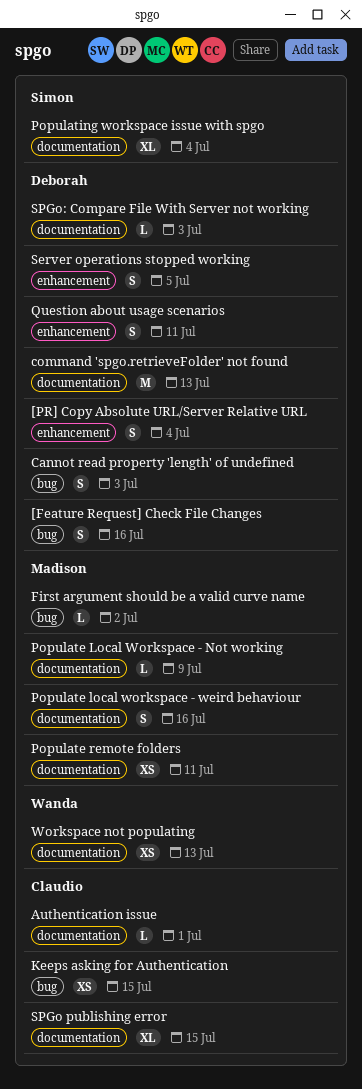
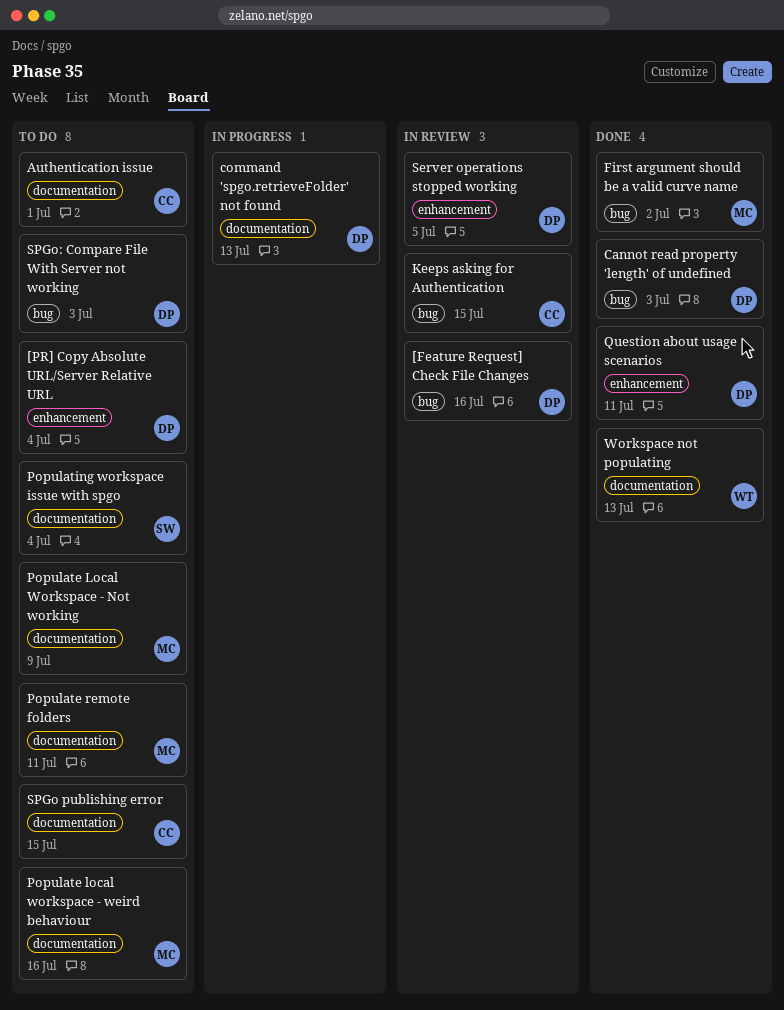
SPGo: Compare File With Server not working, label: documentation -> bug

